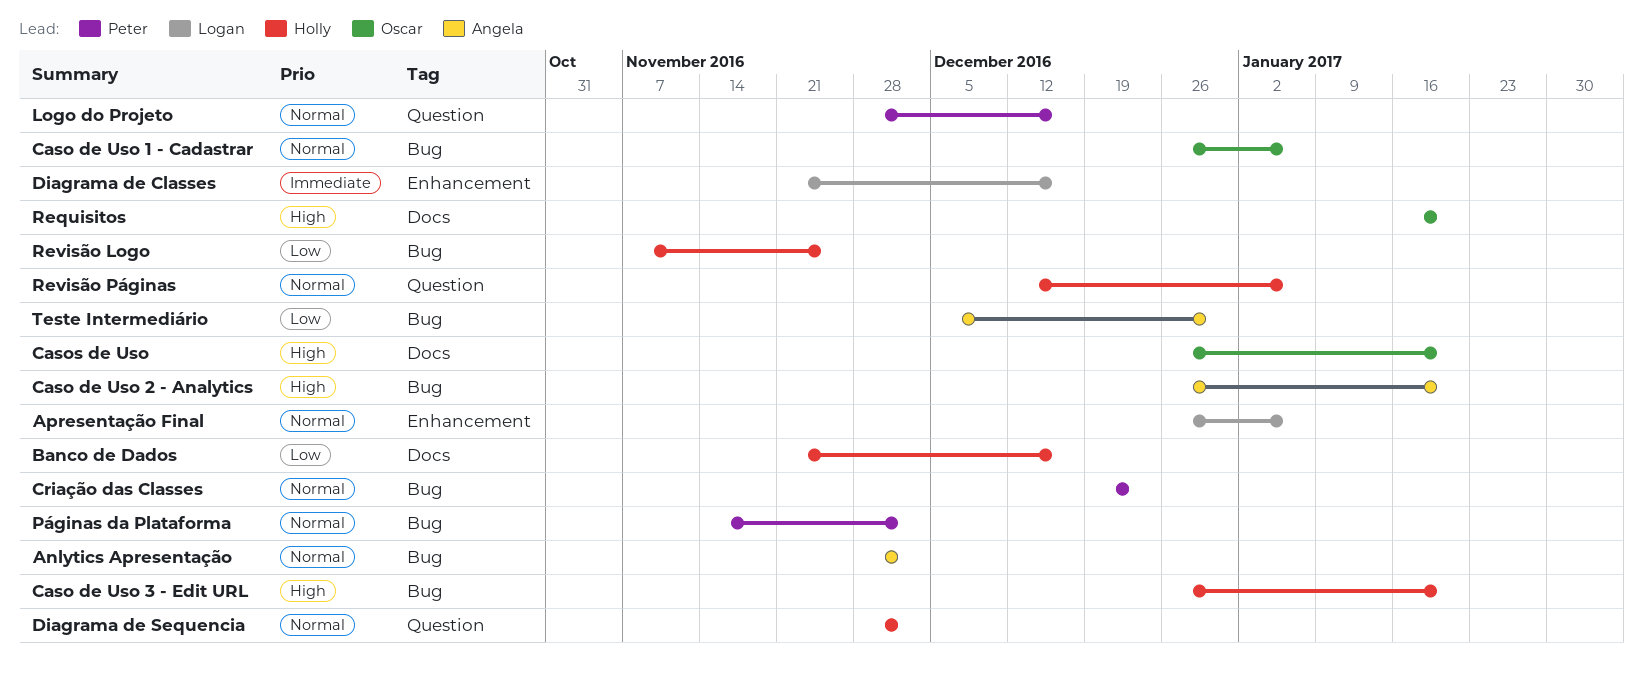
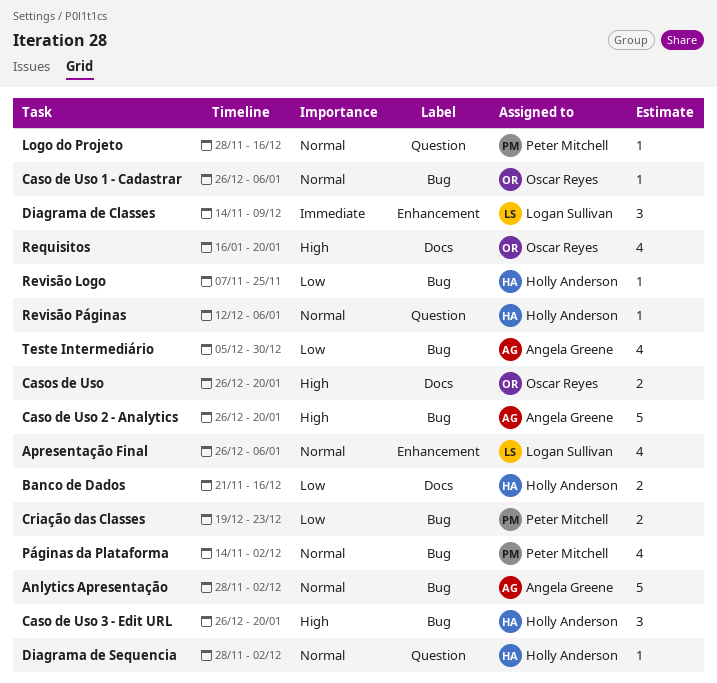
Criação das Classes, priority: Normal -> Low
Diagrama de Classes, start: Nov 21 -> Nov 14
Diagrama de Classes, due: Dec 16 -> Dec 9

